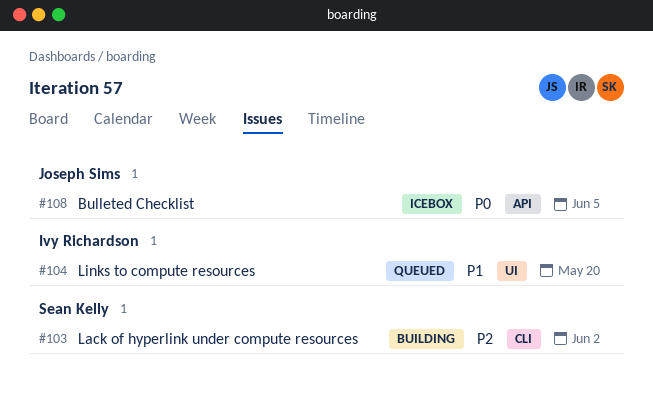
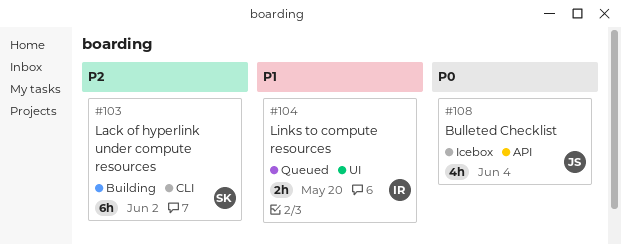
#108, due: Jun 5 -> Jun 4

